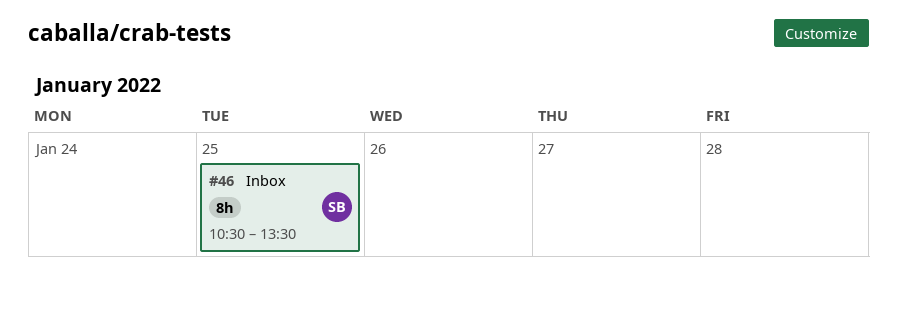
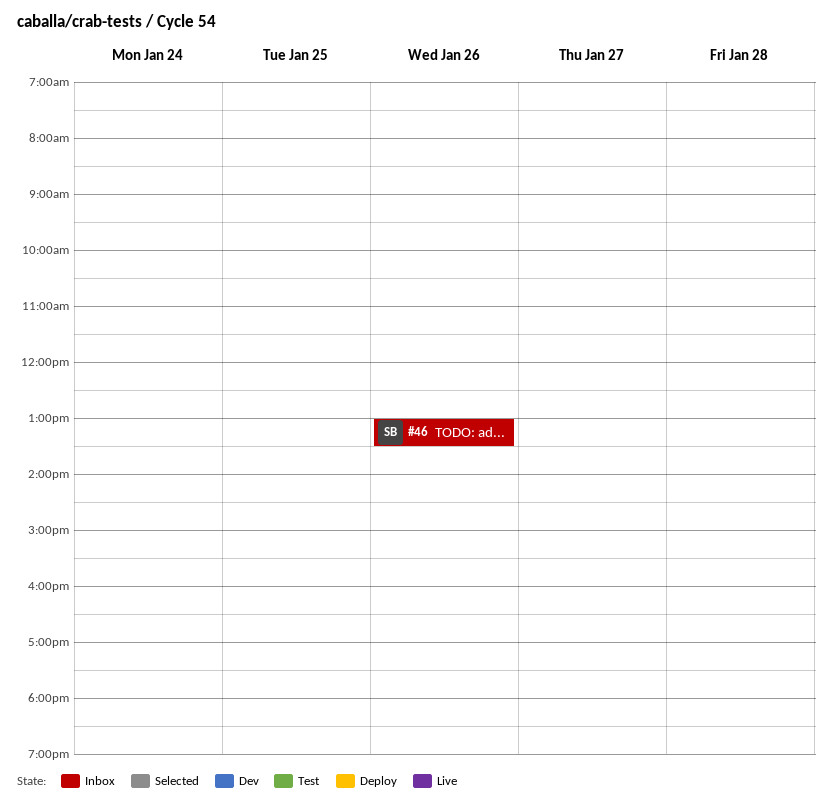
#46, day: Jan 25 -> Jan 26
#46, begins: 10:30 -> 13:00

